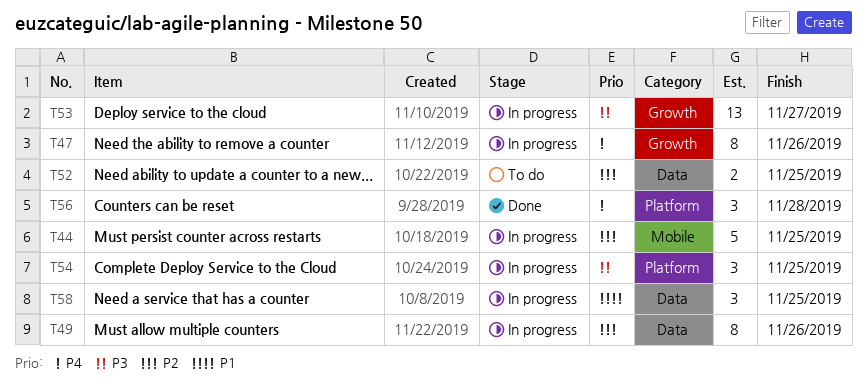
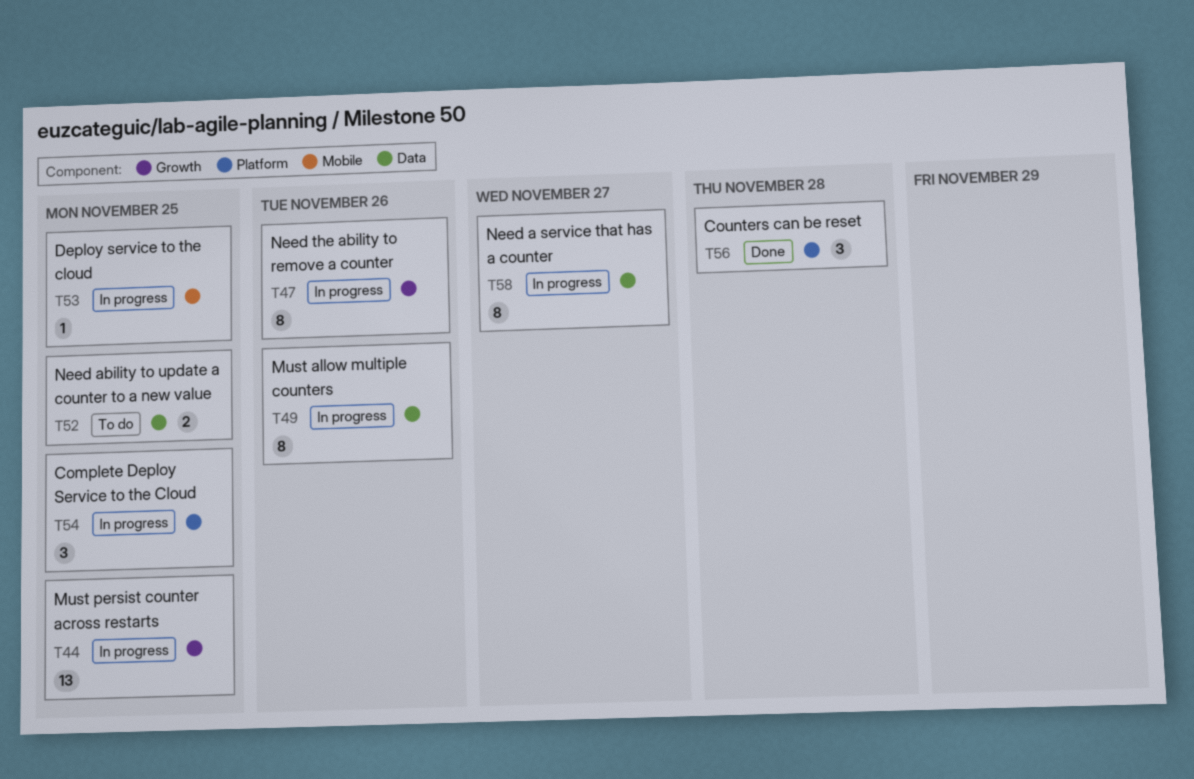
T44, label: Mobile -> Growth
T44, estimate: 5 -> 13
T53, label: Growth -> Mobile
T53, estimate: 13 -> 1
T53, due: Nov 27 -> Nov 25
T58, estimate: 3 -> 8
T58, due: Nov 25 -> Nov 27

